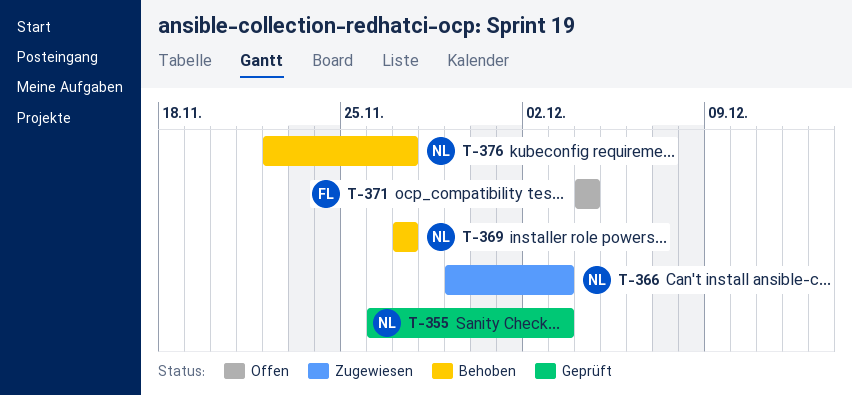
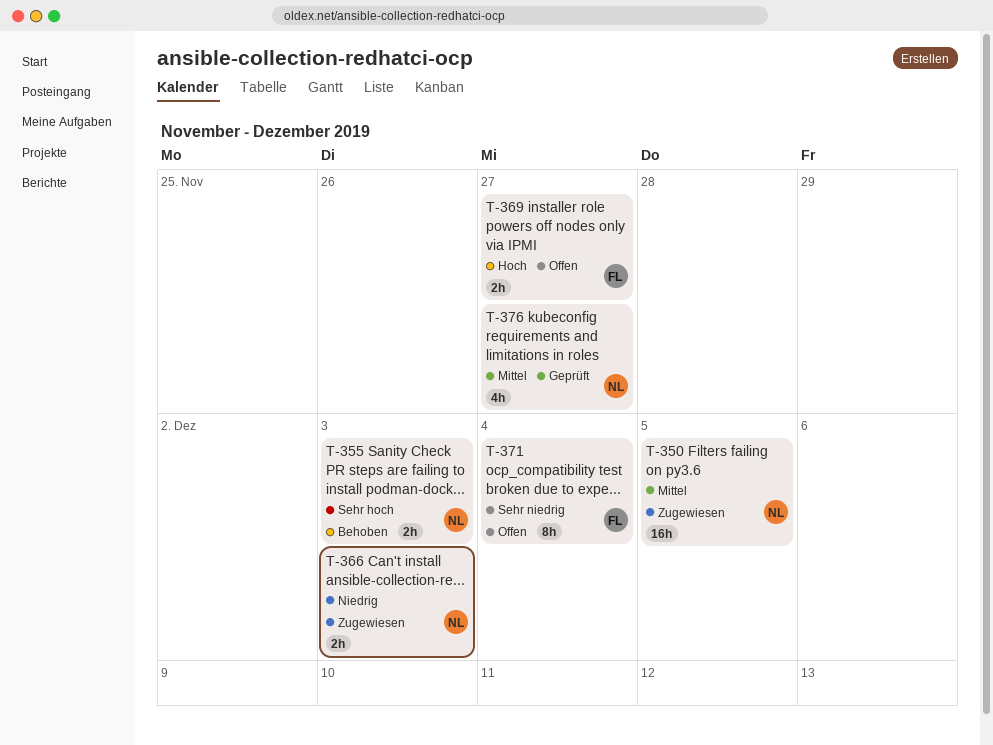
T-350: none -> present
T-355, status: Geprüft -> Behoben
T-369, status: Behoben -> Offen
T-369, owner: NL -> FL
T-376, status: Behoben -> Geprüft

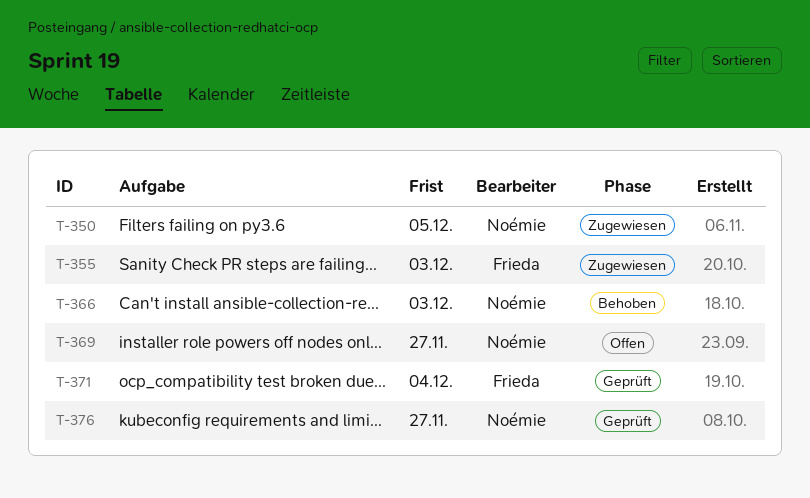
T-355, status: Behoben -> Zugewiesen
T-355, owner: Noémie -> Frieda
T-366, status: Zugewiesen -> Behoben
T-369, owner: Frieda -> Noémie
T-371, status: Offen -> Geprüft

